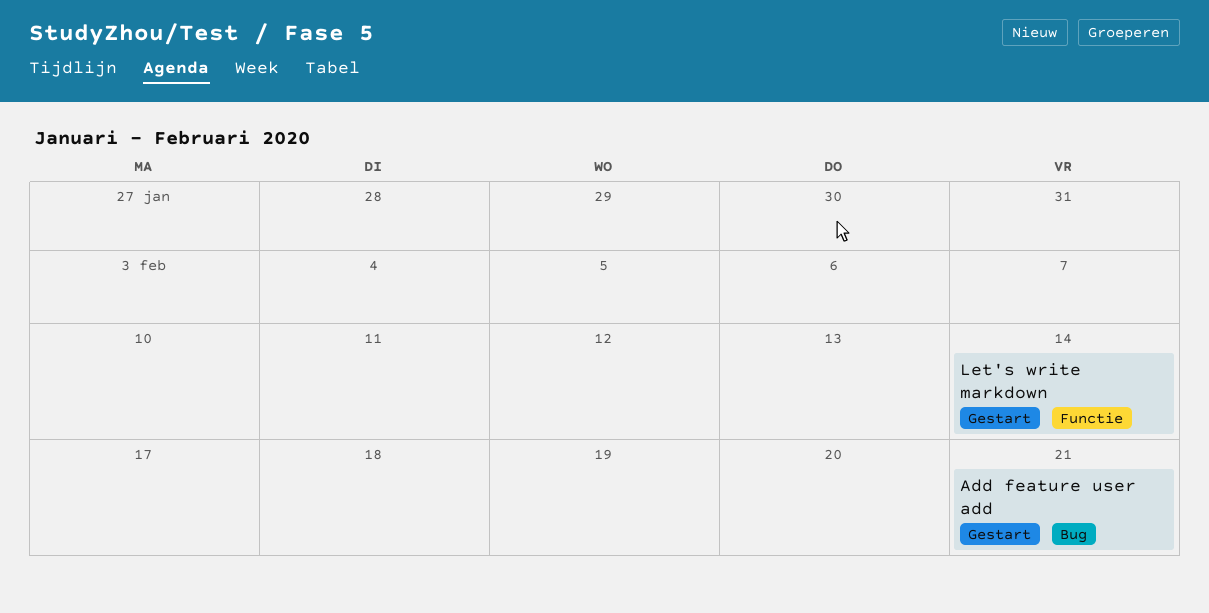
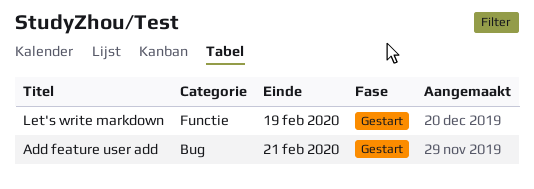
Let's write markdown, due: Feb 14 -> Feb 19

